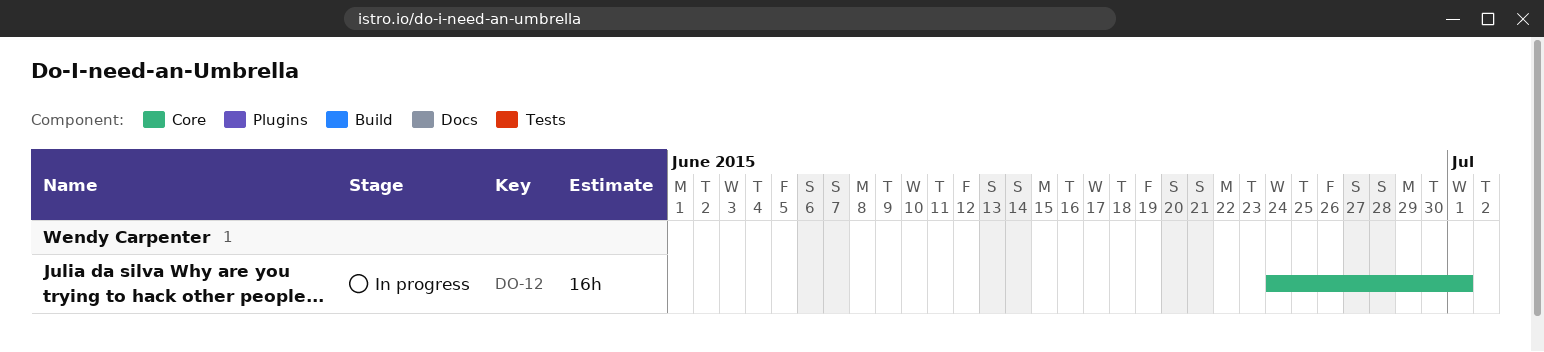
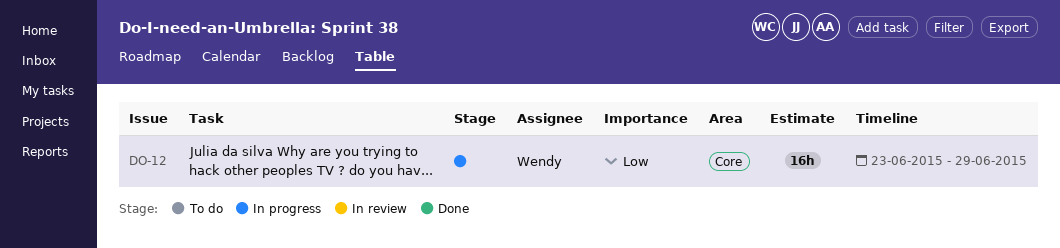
DO-12, start: Jun 24 -> Jun 23
DO-12, due: Jul 1 -> Jun 29

